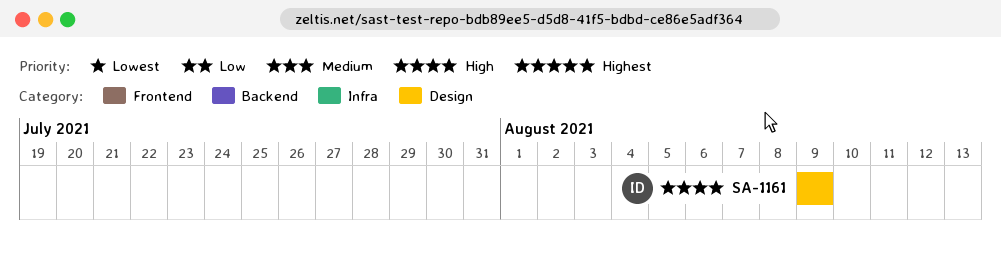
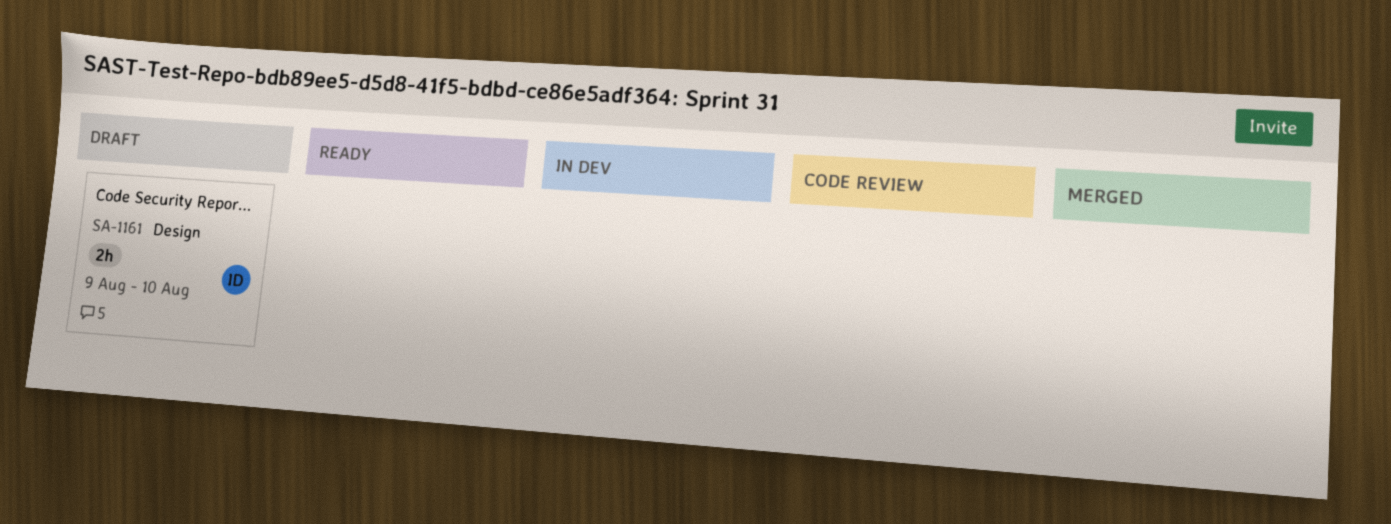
SA-1161, due: Aug 9 -> Aug 10

